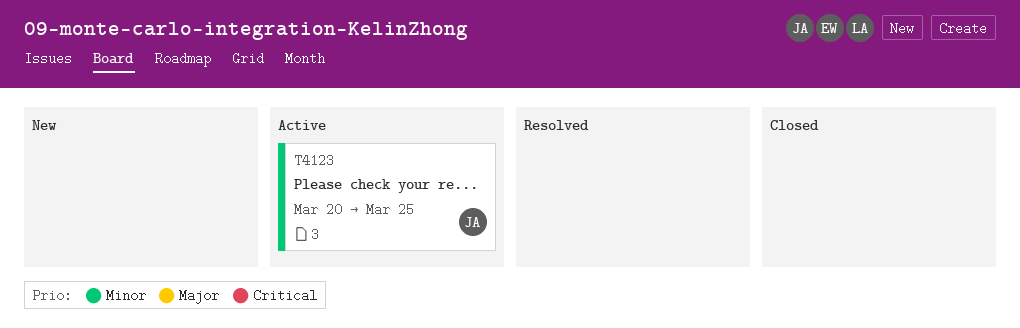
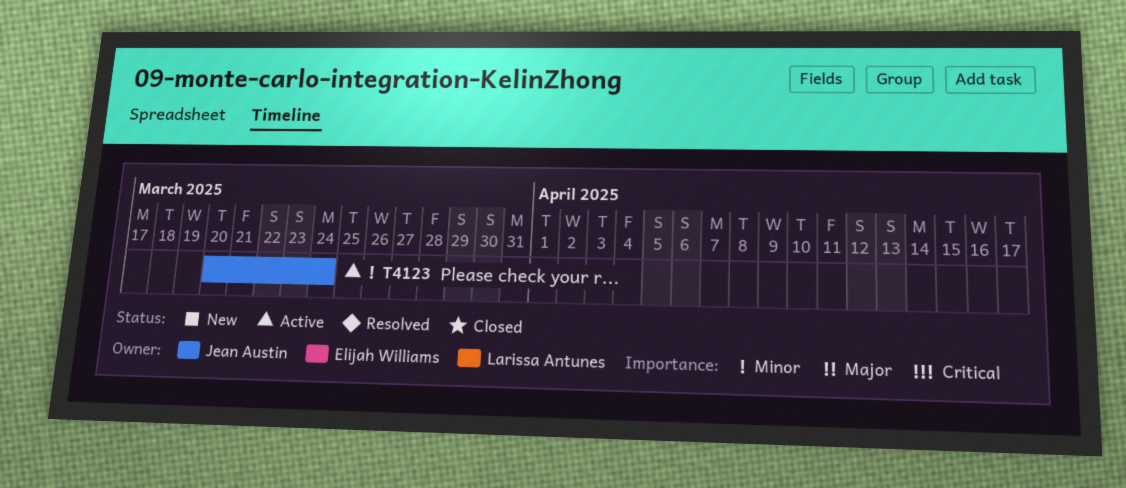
T4123, due: Mar 25 -> Mar 24

